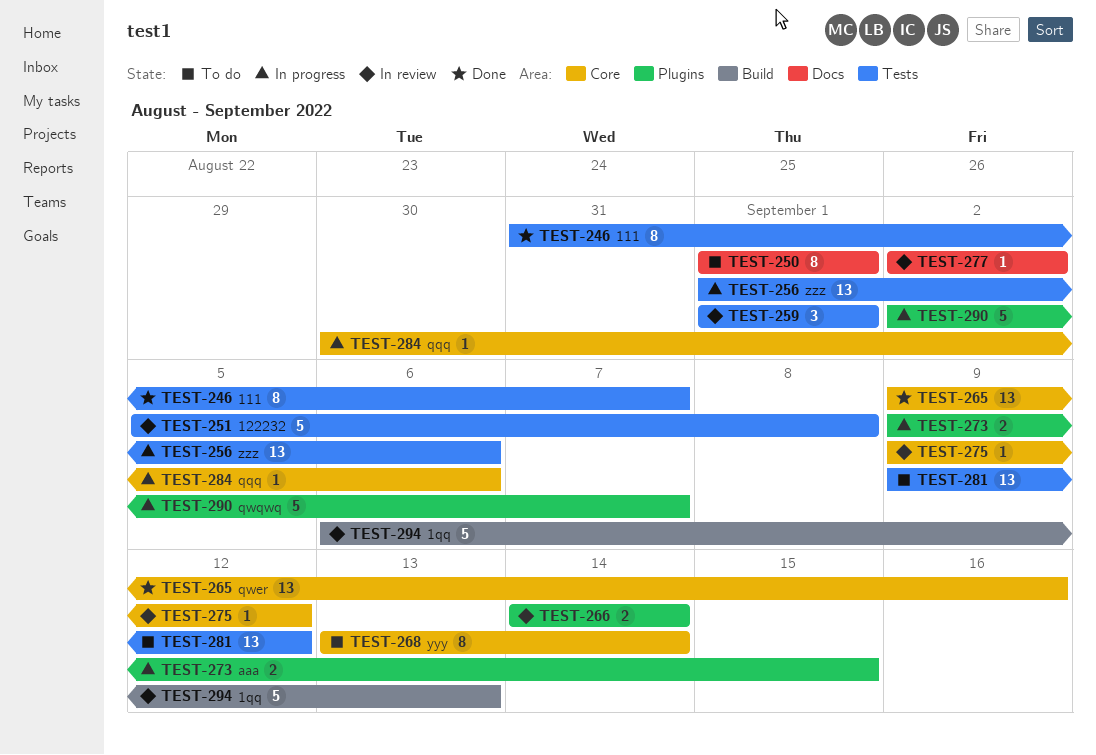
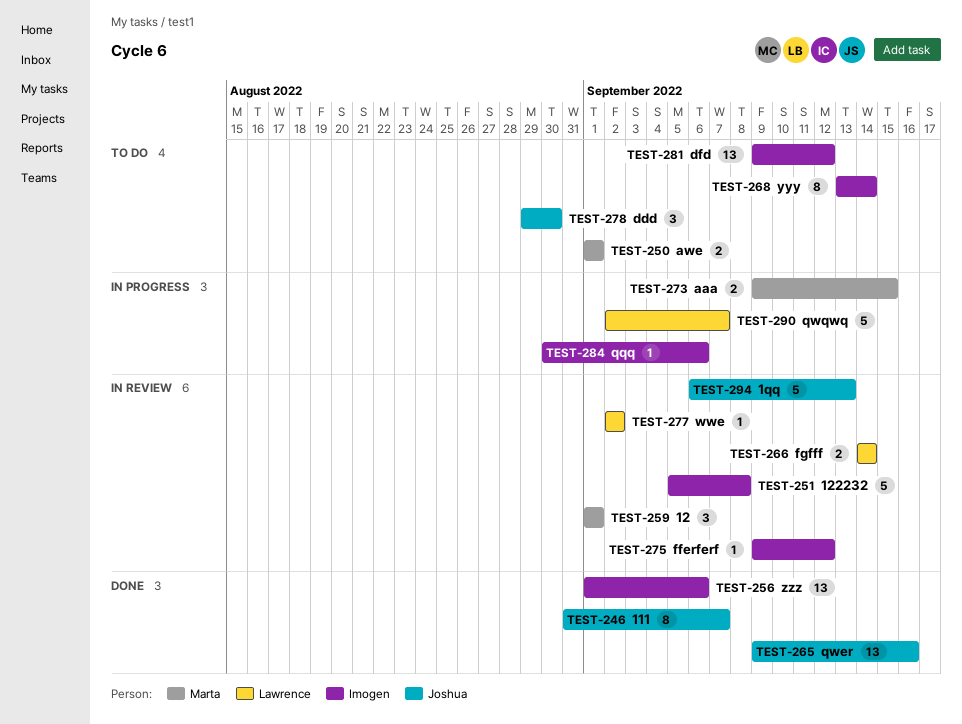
TEST-250, estimate: 8 -> 2
TEST-256, status: In progress -> Done
TEST-278: none -> present

